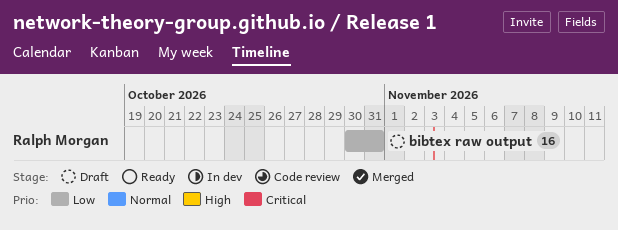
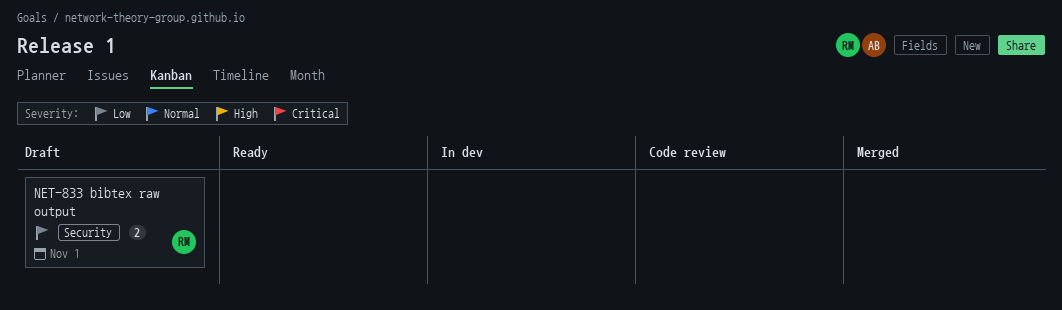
bibtex raw output, estimate: 16 -> 2
bibtex raw output, due: Oct 31 -> Nov 1

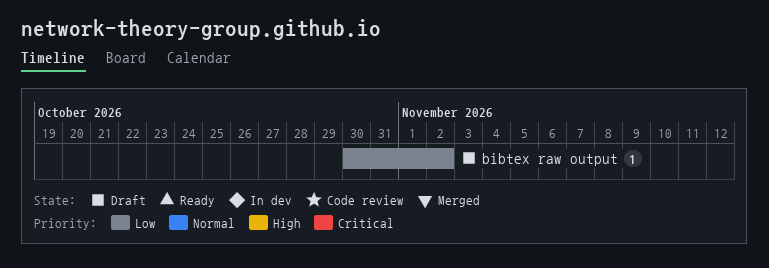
bibtex raw output, estimate: 2 -> 1
bibtex raw output, due: Nov 1 -> Nov 2

